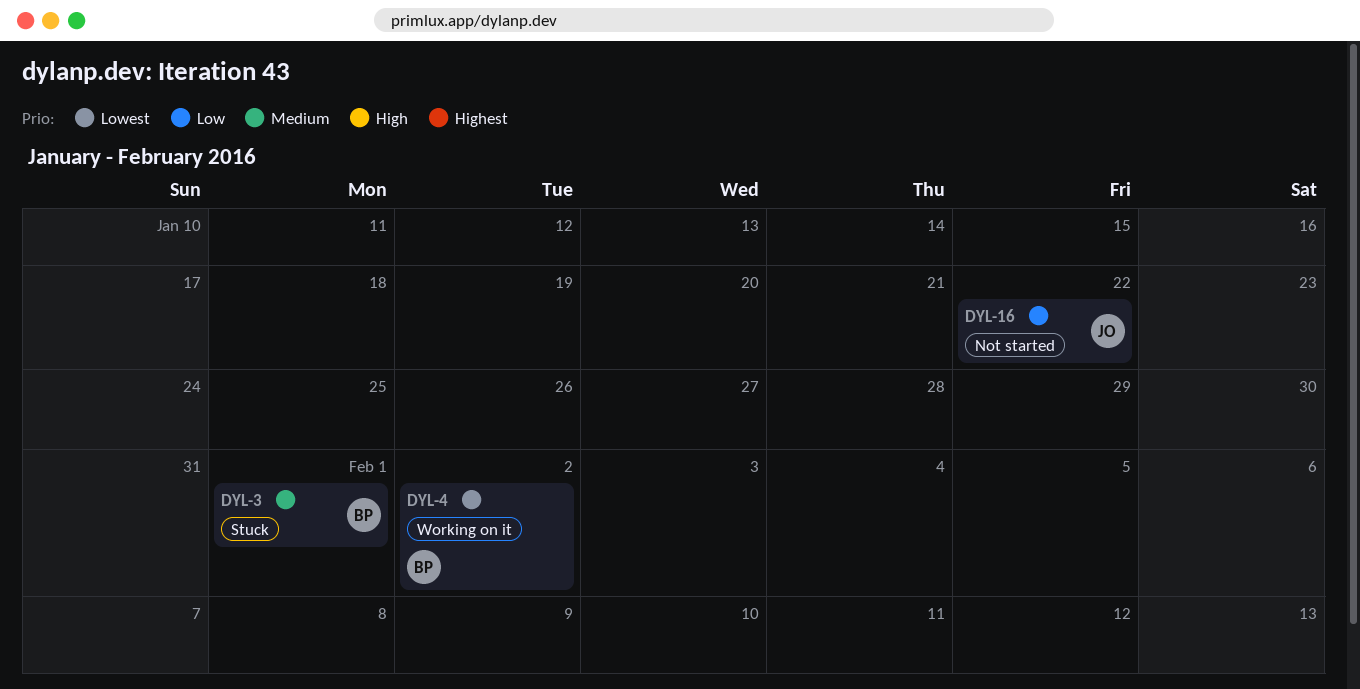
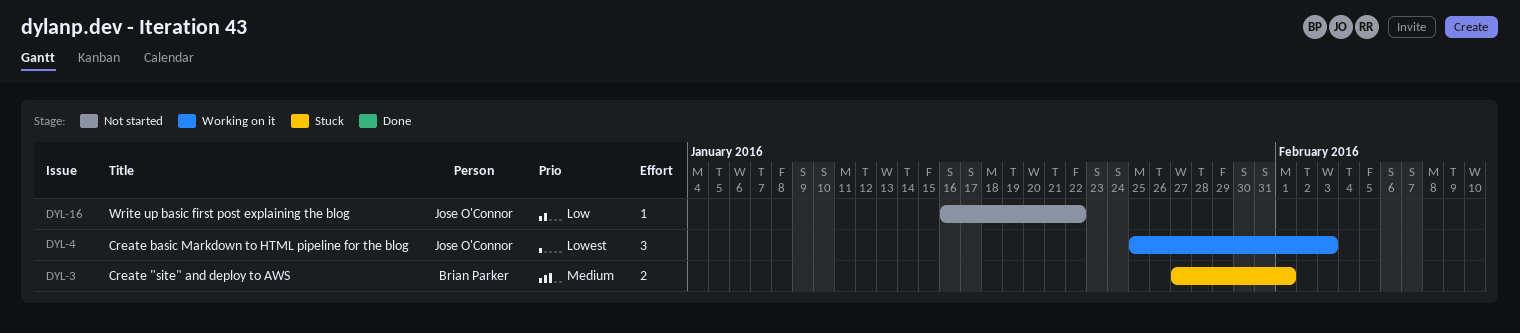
DYL-4, owner: Brian Parker -> Jose O'Connor
DYL-4, due: Feb 2 -> Feb 3

